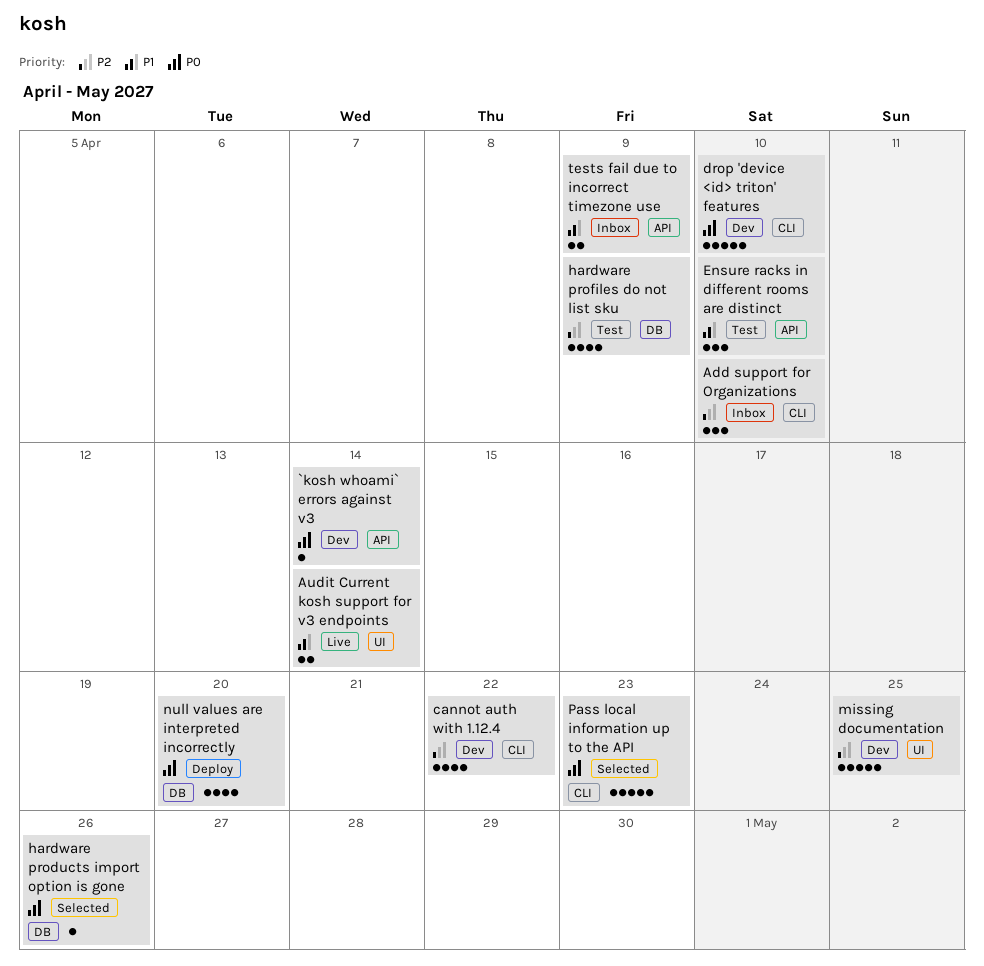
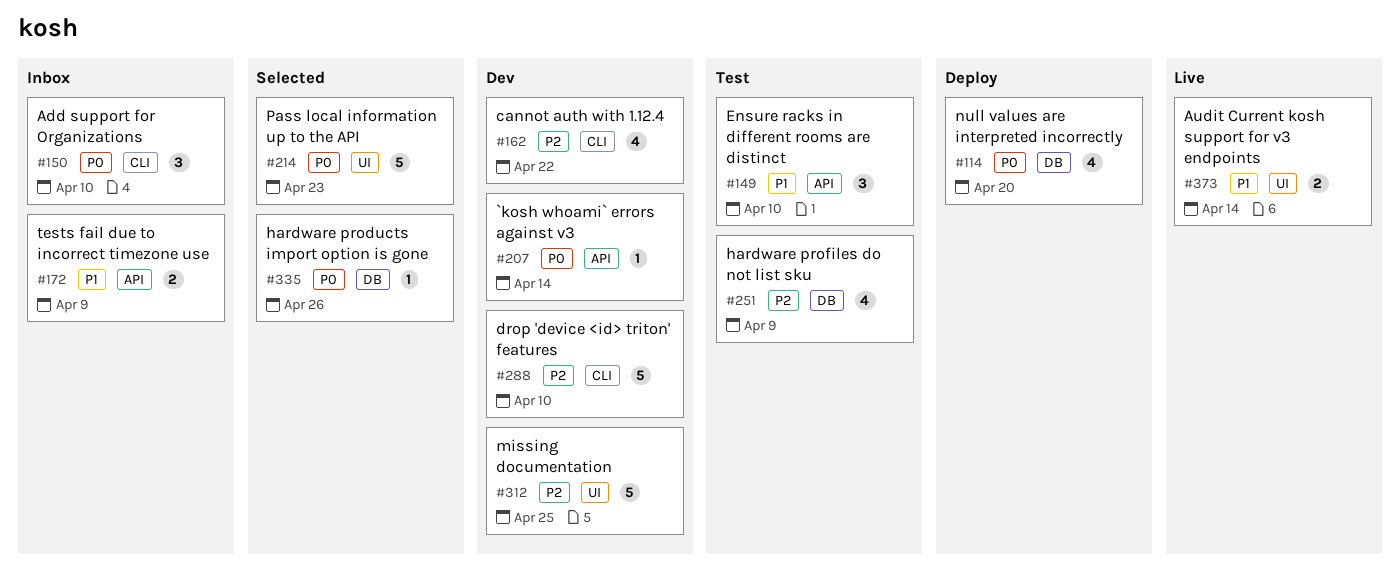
Add support for Organizations, priority: P2 -> P0
drop 'device <id> triton' features, priority: P0 -> P2
Pass local information up to the API, label: CLI -> UI

